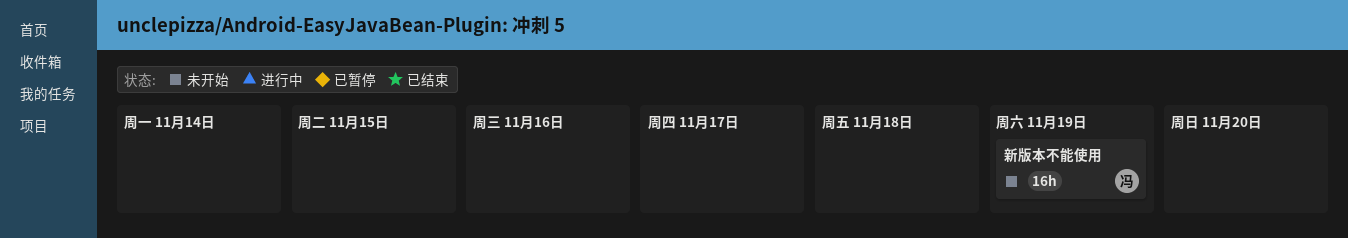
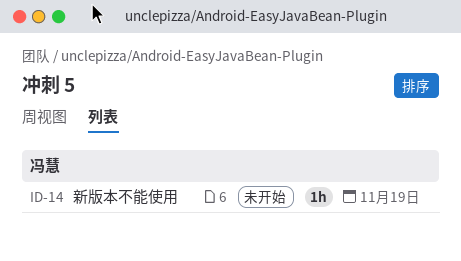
新版本不能使用, estimate: 16h -> 1h

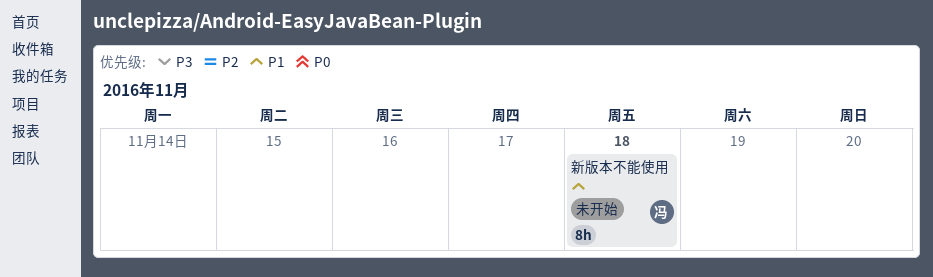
新版本不能使用, estimate: 1h -> 8h
新版本不能使用, due: Nov 19 -> Nov 18

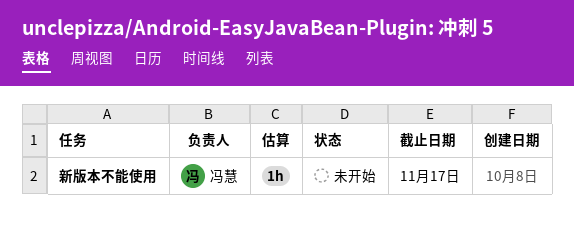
新版本不能使用, estimate: 8h -> 1h
新版本不能使用, due: Nov 18 -> Nov 17

